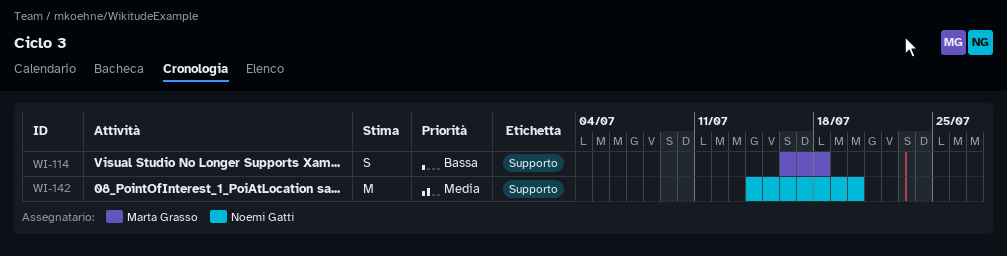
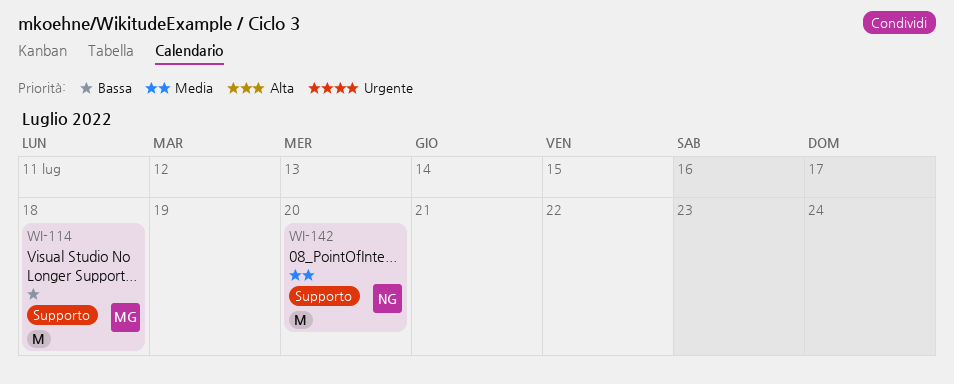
WI-114, estimate: S -> M

